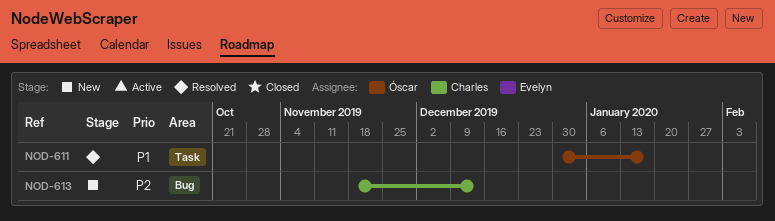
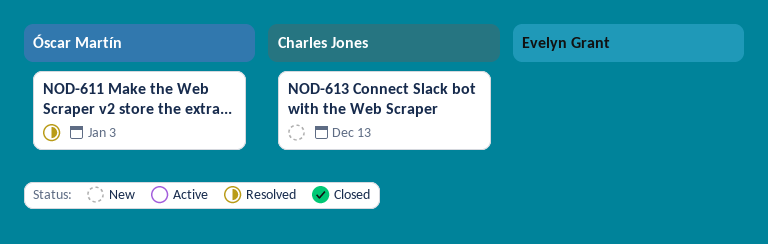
NOD-611, due: Jan 17 -> Jan 3

